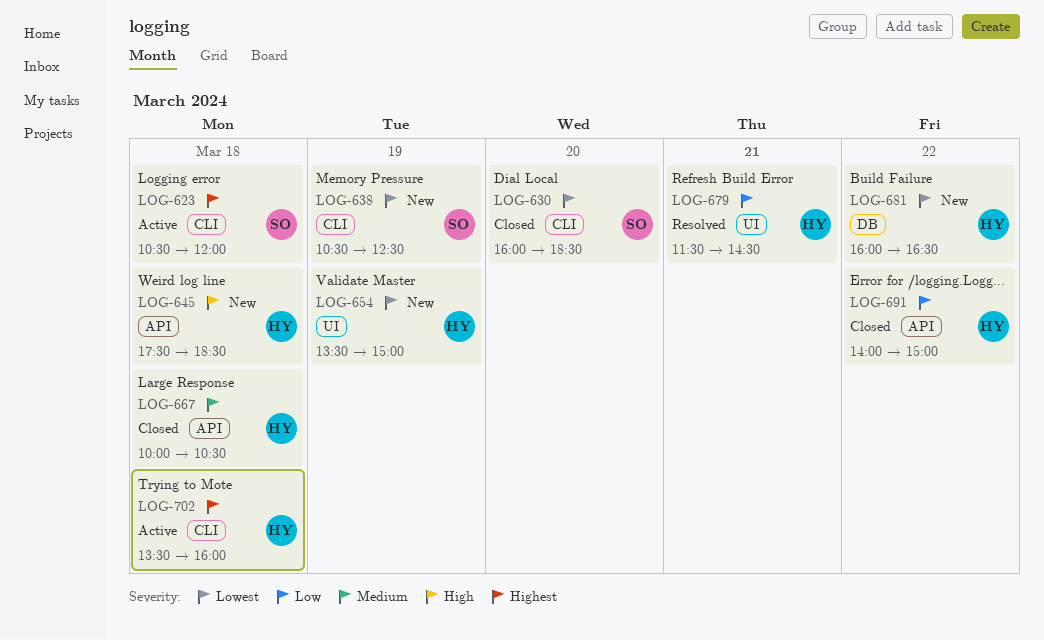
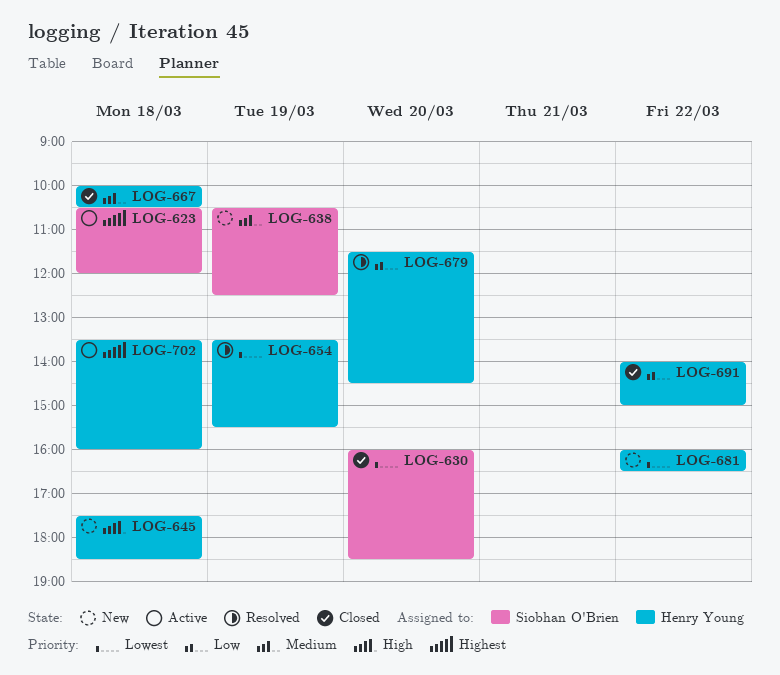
LOG-638, priority: Lowest -> Medium
LOG-654, status: New -> Resolved
LOG-654, ends: 15:00 -> 15:30
LOG-679, day: Mar 21 -> Mar 20

